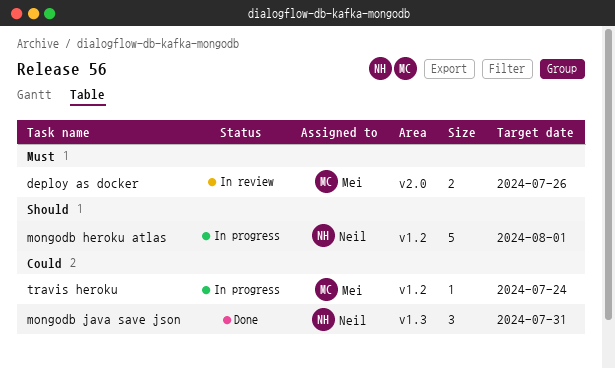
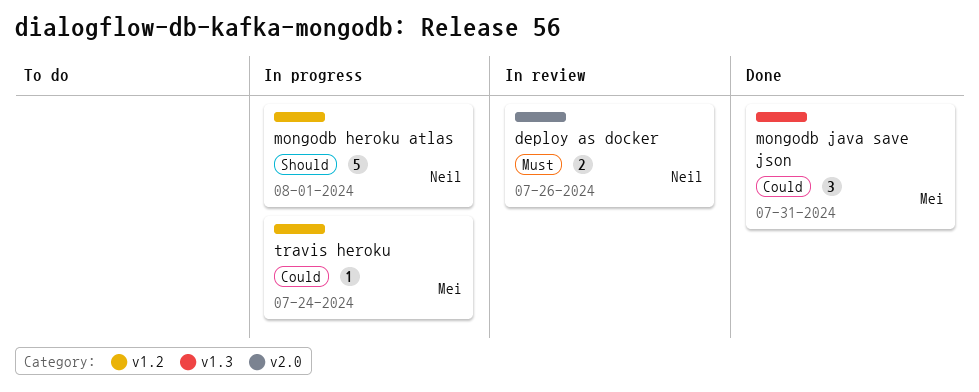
deploy as docker, owner: Mei -> Neil
mongodb java save json, owner: Neil -> Mei

